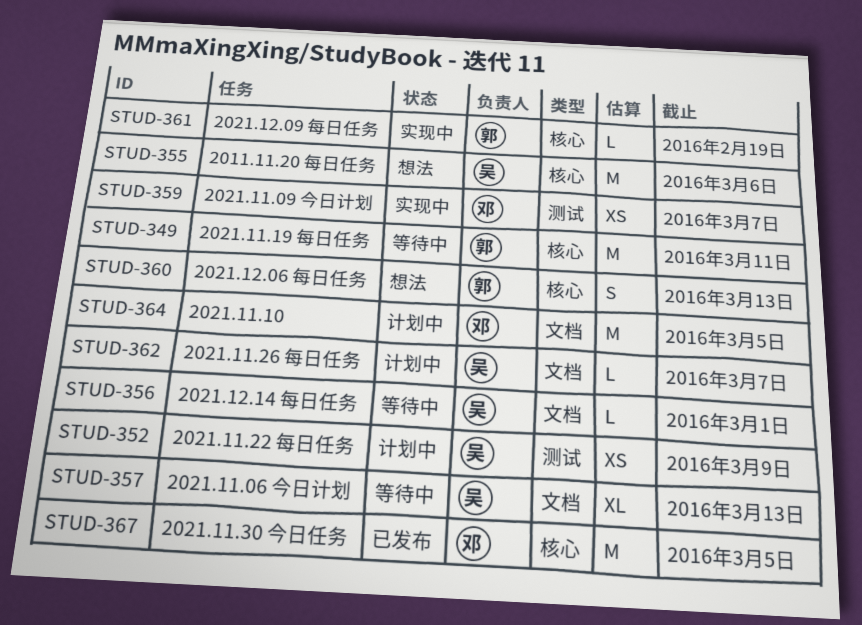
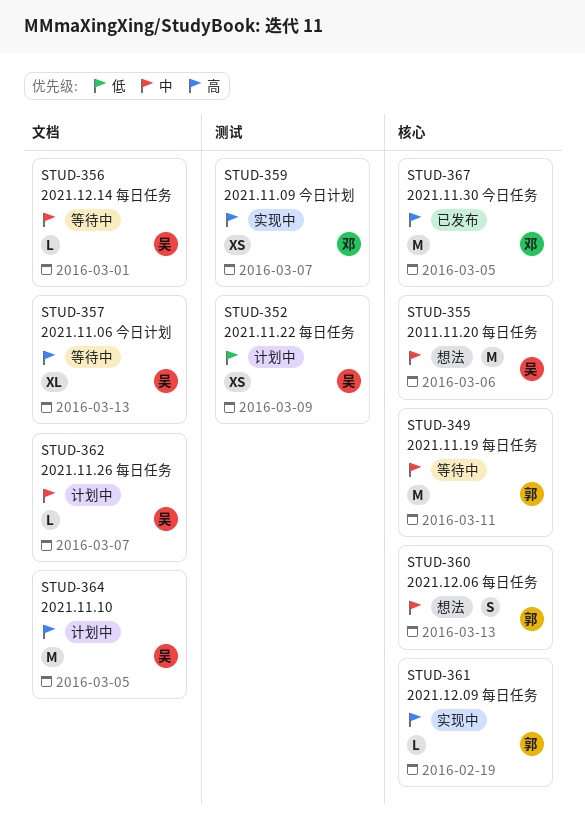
STUD-364, owner: 邓 -> 吴

